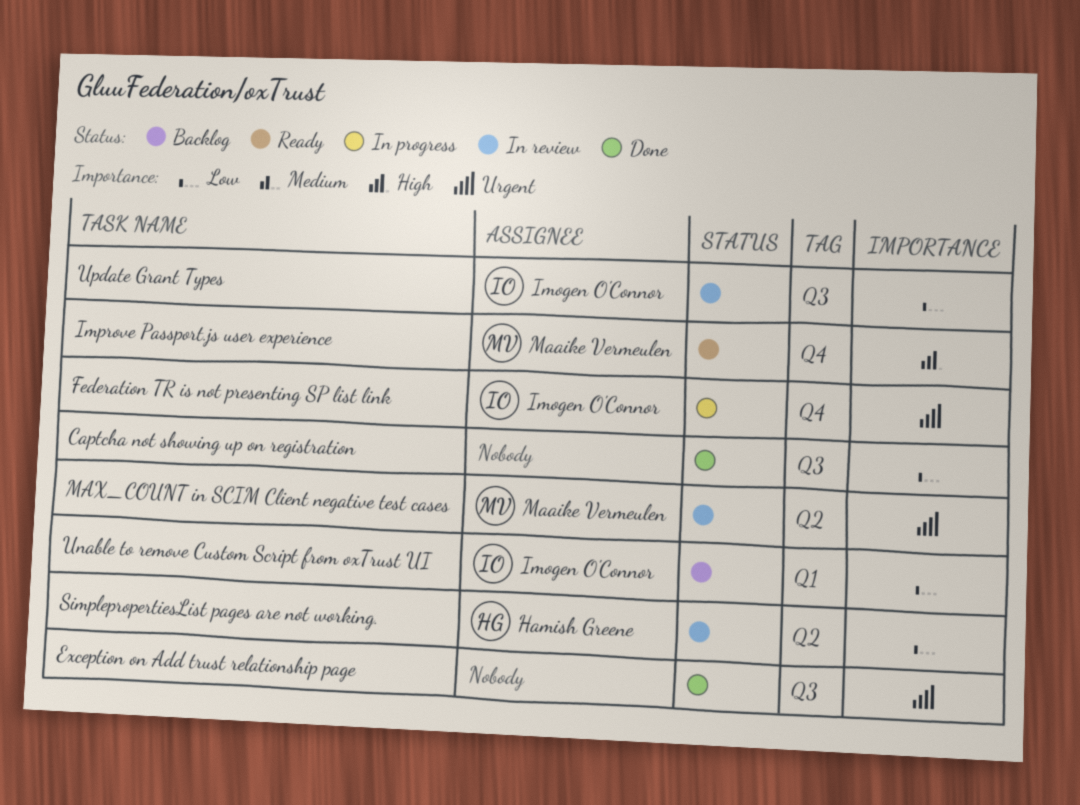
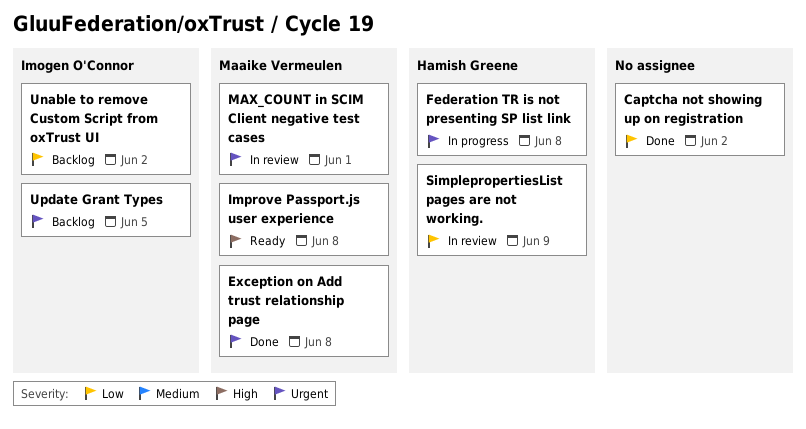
Exception on Add trust relationship page, owner: none -> Maaike Vermeulen
Federation TR is not presenting SP list link, owner: Imogen O'Connor -> Hamish Greene
Update Grant Types, status: In review -> Backlog
Update Grant Types, priority: Low -> Urgent

